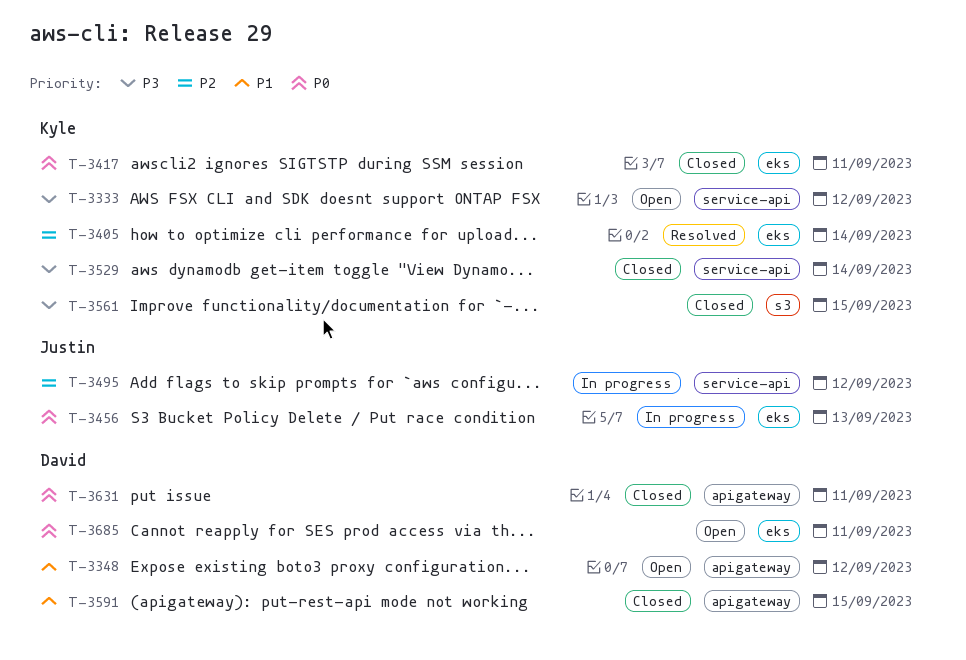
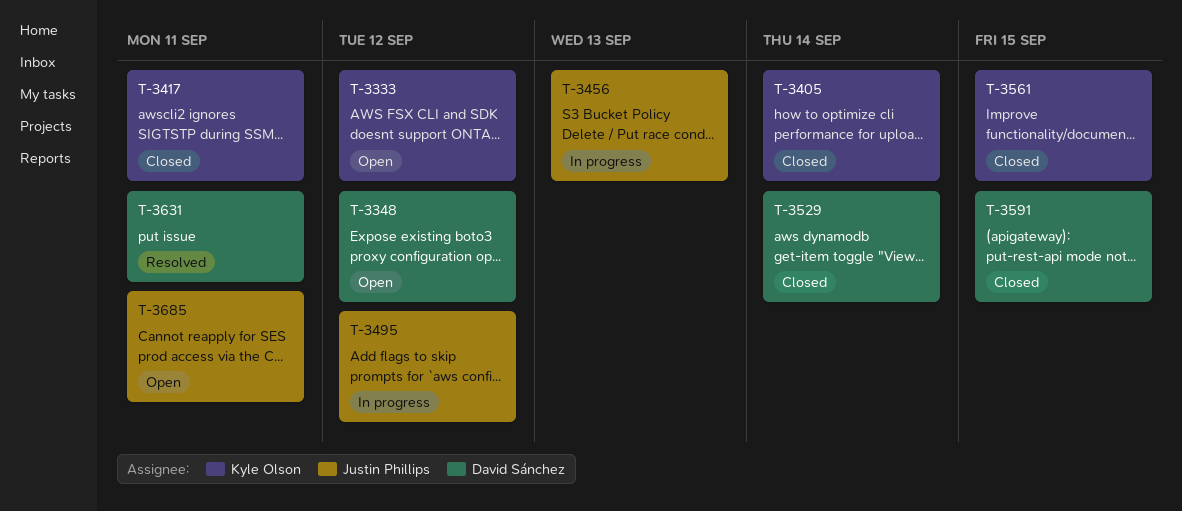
T-3405, status: Resolved -> Closed
T-3529, owner: Kyle Olson -> David Sánchez
T-3631, status: Closed -> Resolved
T-3685, owner: David Sánchez -> Justin Phillips

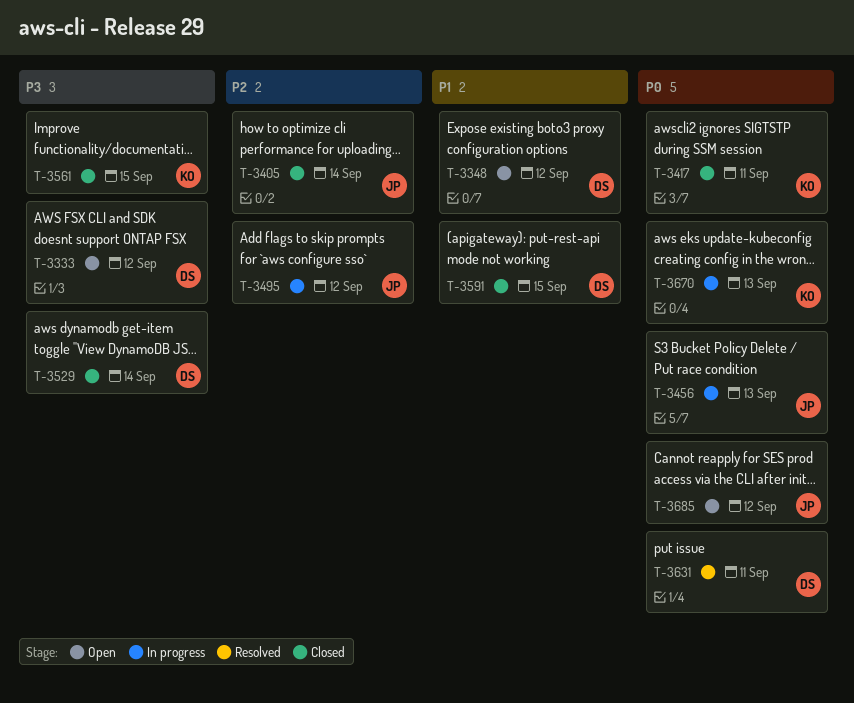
T-3333, owner: Kyle Olson -> David Sánchez
T-3405, owner: Kyle Olson -> Justin Phillips
T-3670: none -> present
T-3685, due: Sep 11 -> Sep 12

